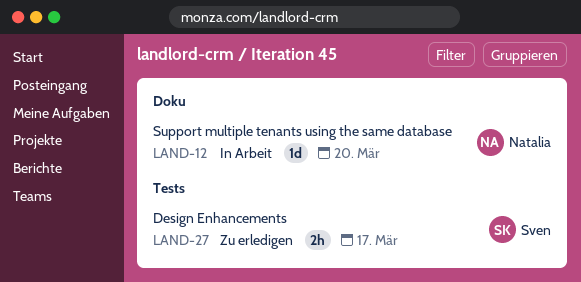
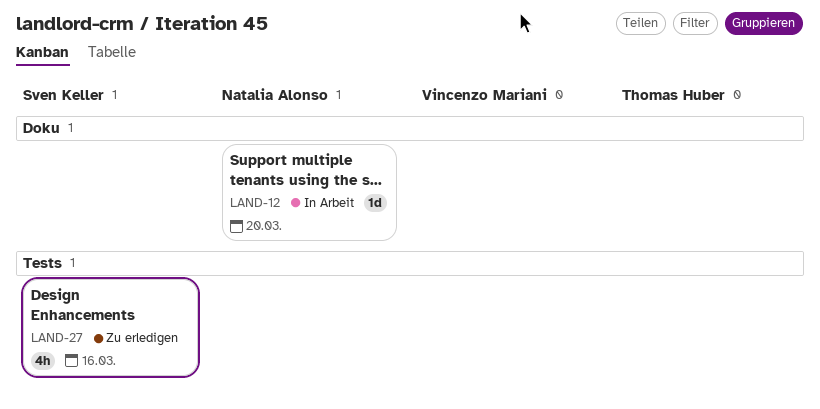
LAND-27, estimate: 2h -> 4h
LAND-27, due: Mar 17 -> Mar 16

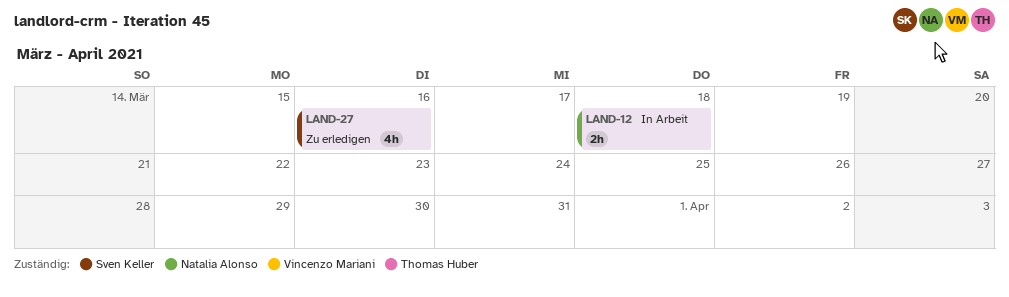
LAND-12, estimate: 1d -> 2h
LAND-12, due: Mar 20 -> Mar 18

